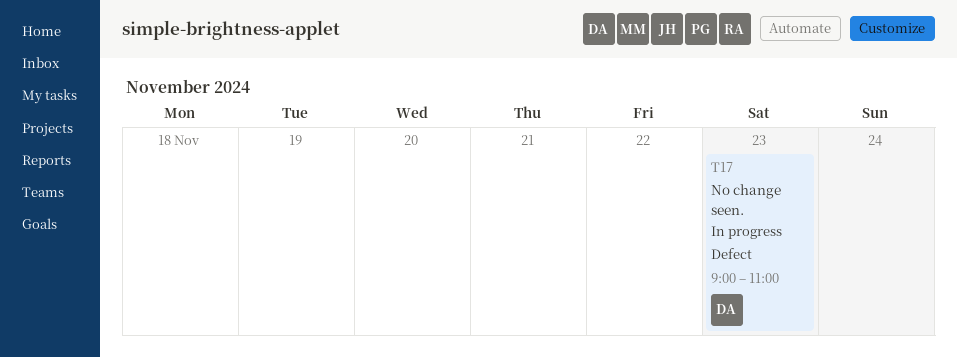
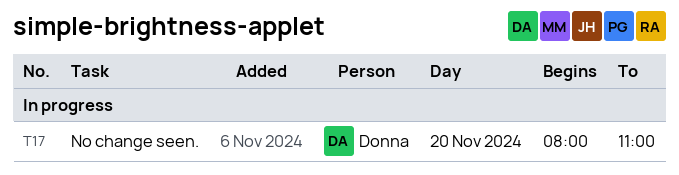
T17, day: Nov 23 -> Nov 20
T17, begins: 09:00 -> 08:00

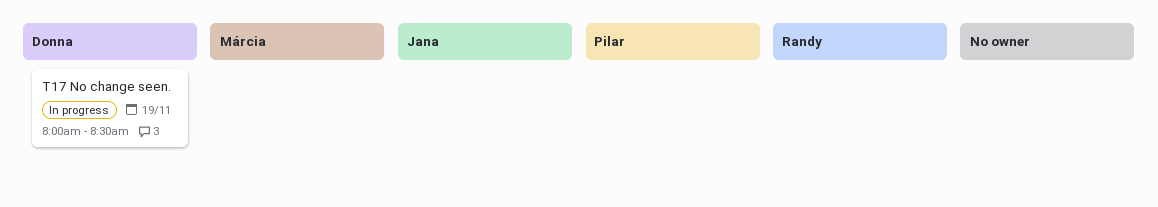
T17, day: Nov 20 -> Nov 19
T17, ends: 11:00 -> 08:30

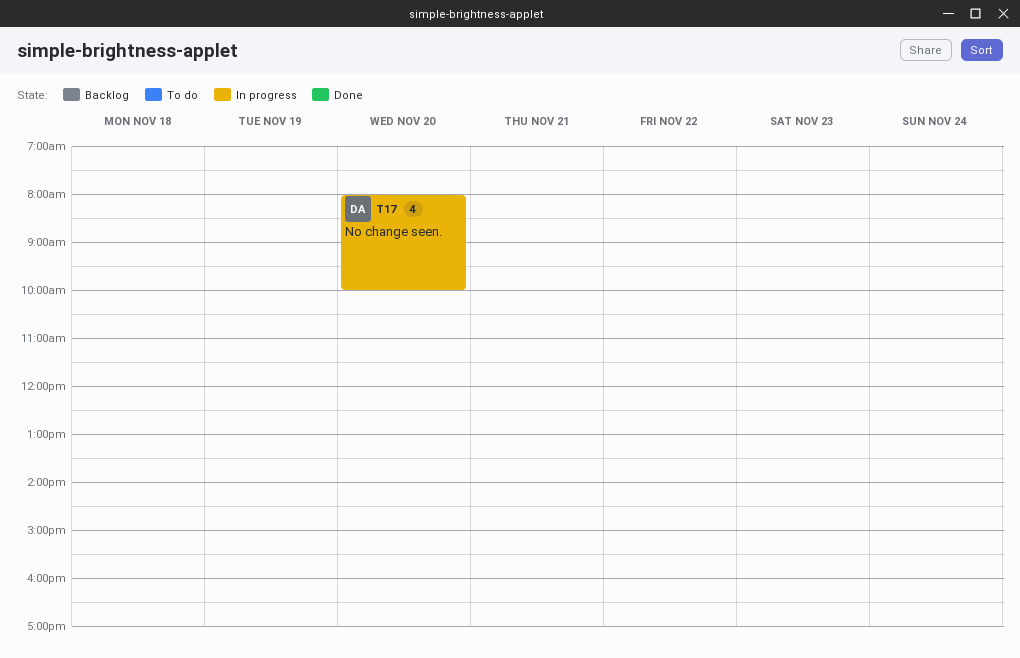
T17, day: Nov 19 -> Nov 20
T17, ends: 08:30 -> 10:00

